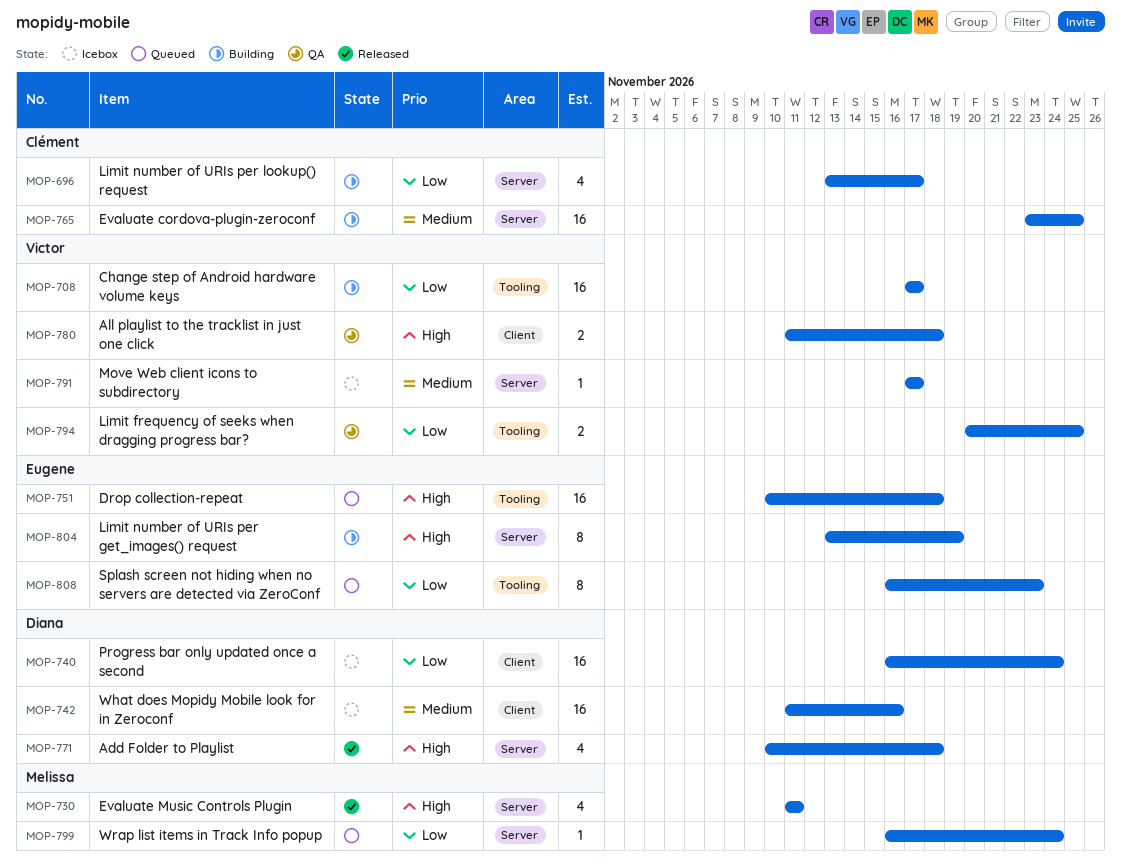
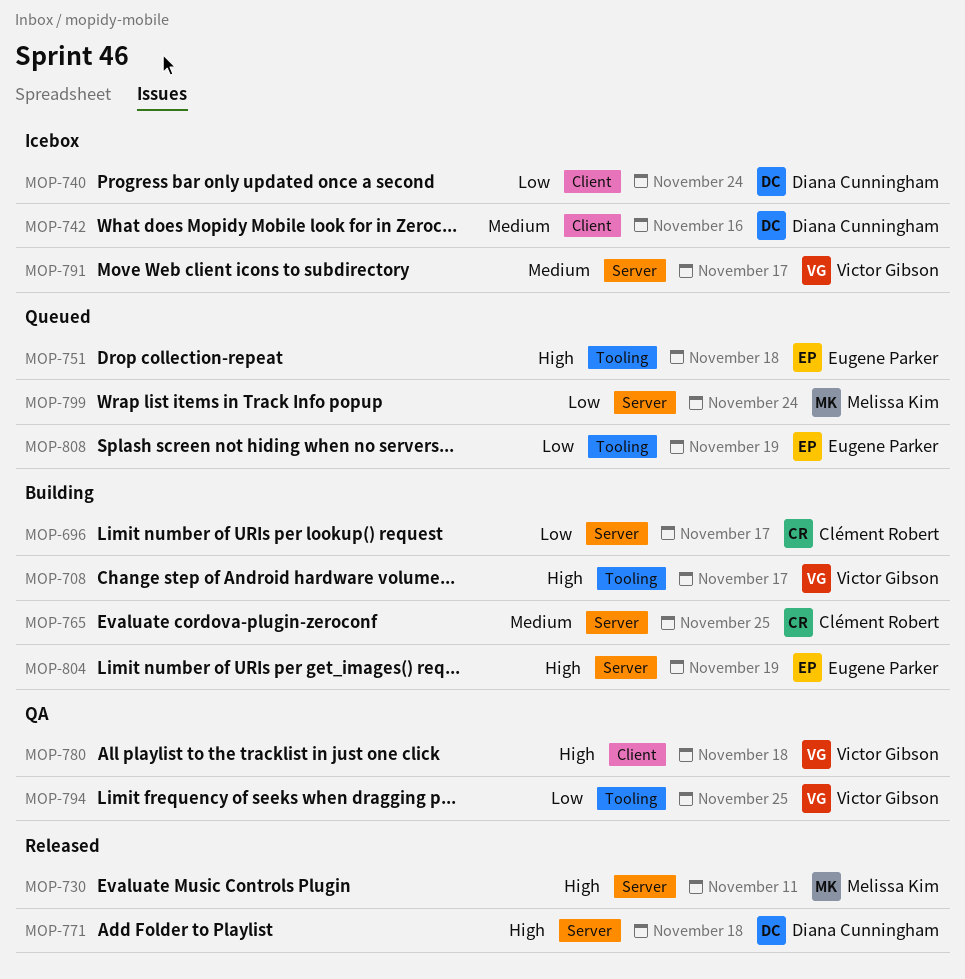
MOP-708, priority: Low -> High
MOP-808, due: Nov 23 -> Nov 19

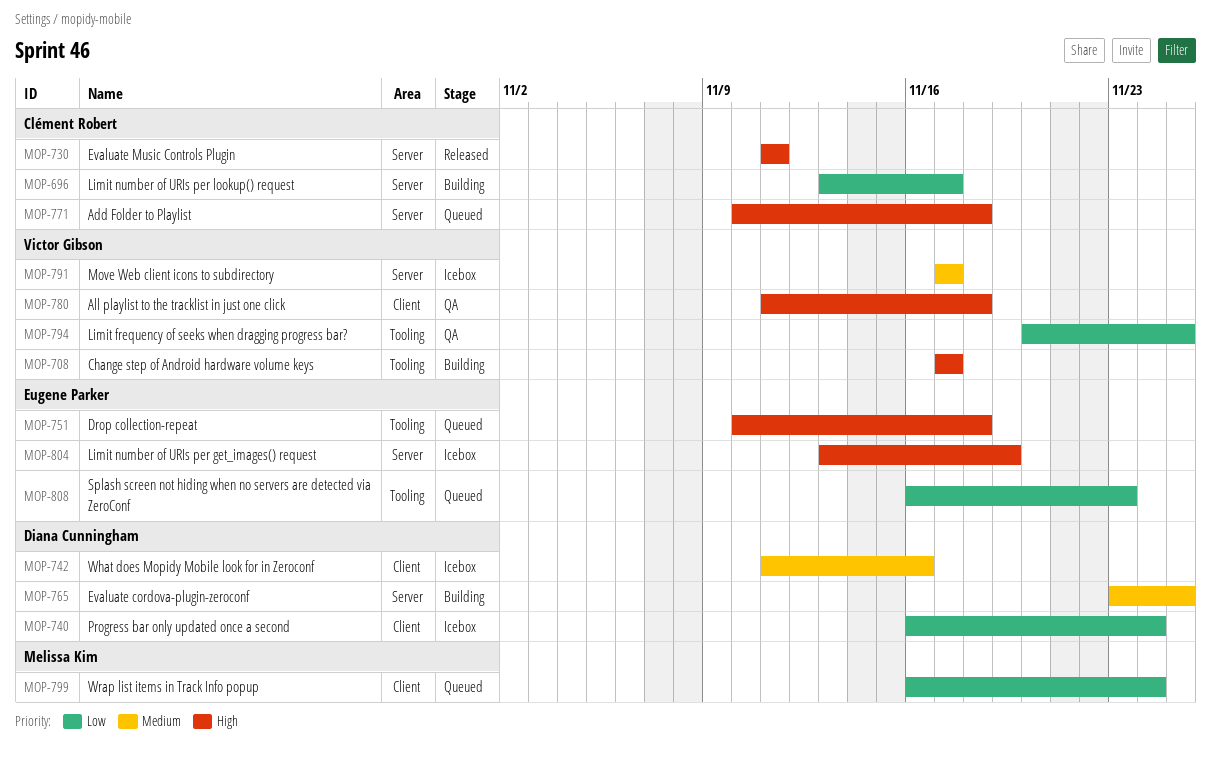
MOP-730, owner: Melissa Kim -> Clément Robert
MOP-765, owner: Clément Robert -> Diana Cunningham
MOP-771, status: Released -> Queued
MOP-771, owner: Diana Cunningham -> Clément Robert
MOP-799, label: Server -> Client
MOP-804, status: Building -> Icebox
MOP-808, due: Nov 19 -> Nov 23

